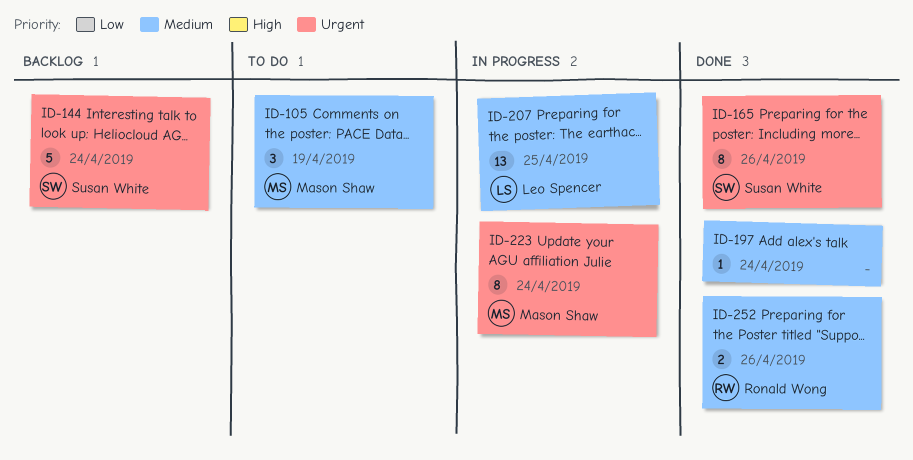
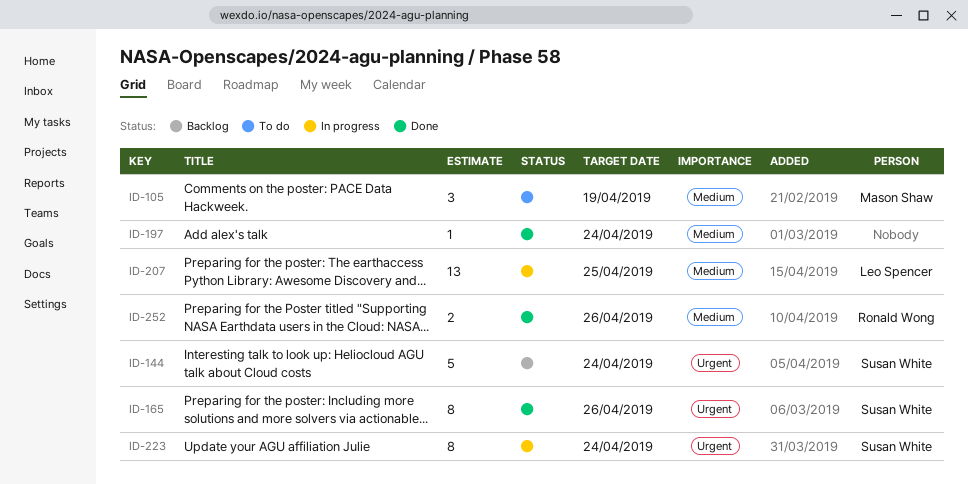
ID-223, owner: Mason Shaw -> Susan White

